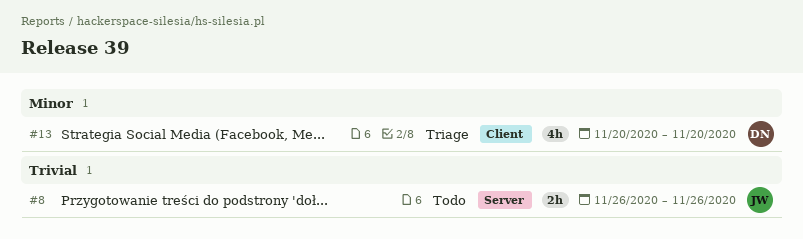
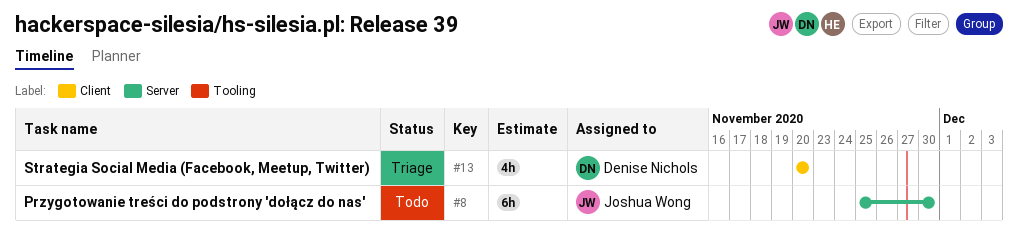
#8, estimate: 2h -> 6h
#8, start: Nov 26 -> Nov 25
#8, due: Nov 26 -> Nov 30

